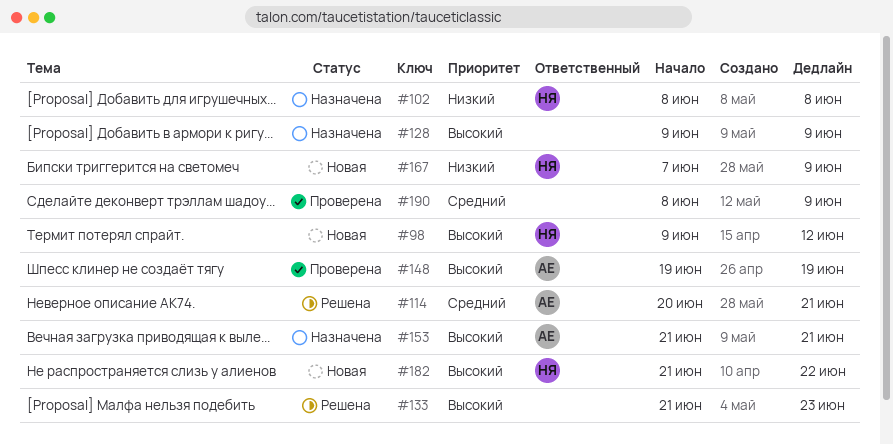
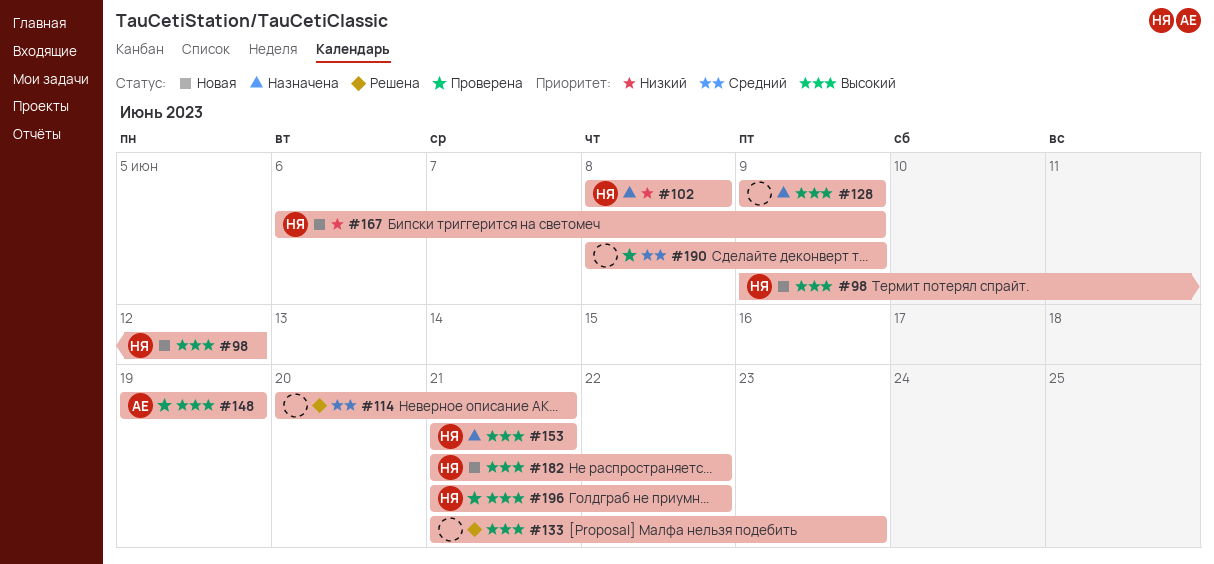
#114, owner: АЕ -> none
#153, owner: АЕ -> НЯ
#167, start: Jun 7 -> Jun 6
#196: none -> present

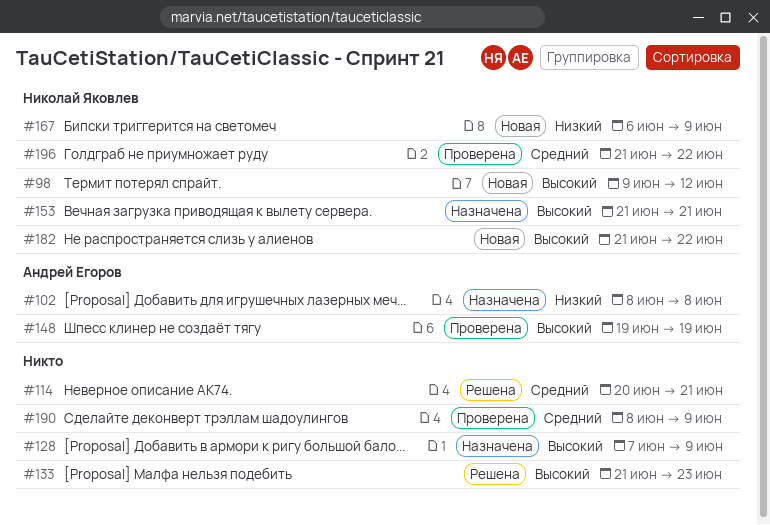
#102, owner: Николай Яковлев -> Андрей Егоров
#128, start: Jun 9 -> Jun 7
#196, priority: Высокий -> Средний

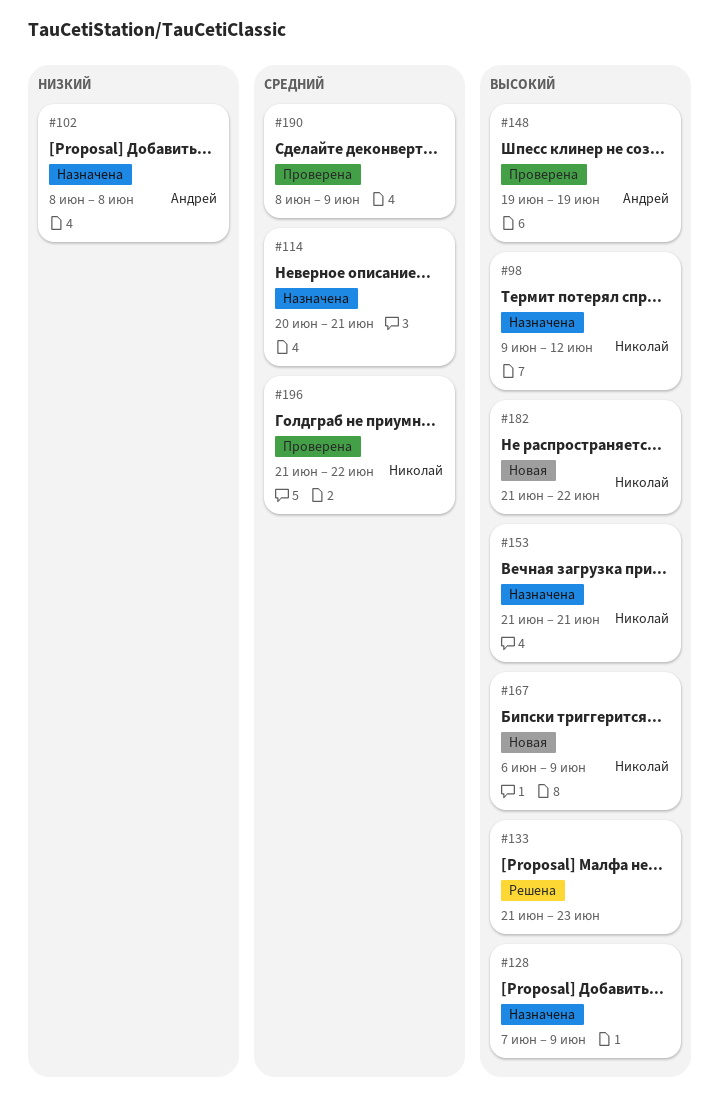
#98, status: Новая -> Назначена
#114, status: Решена -> Назначена
#167, priority: Низкий -> Высокий

